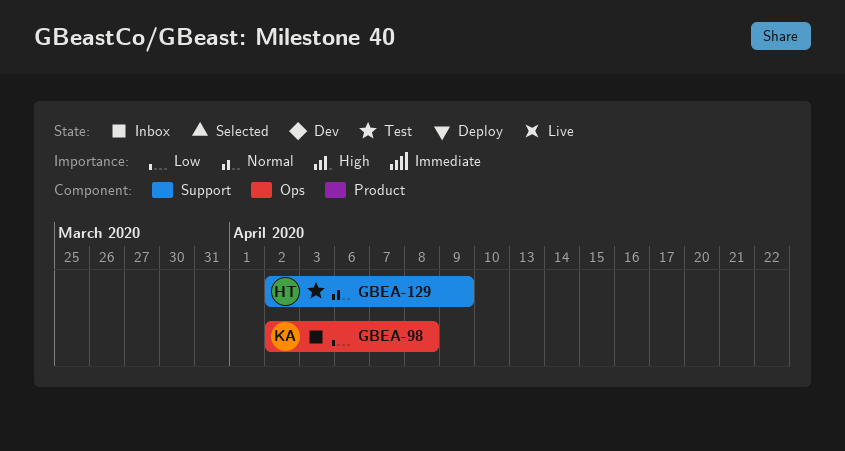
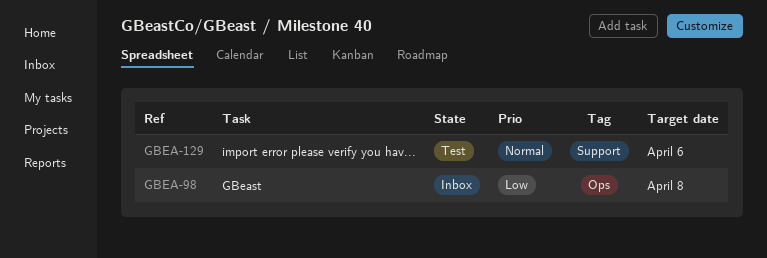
GBEA-129, due: Apr 9 -> Apr 6

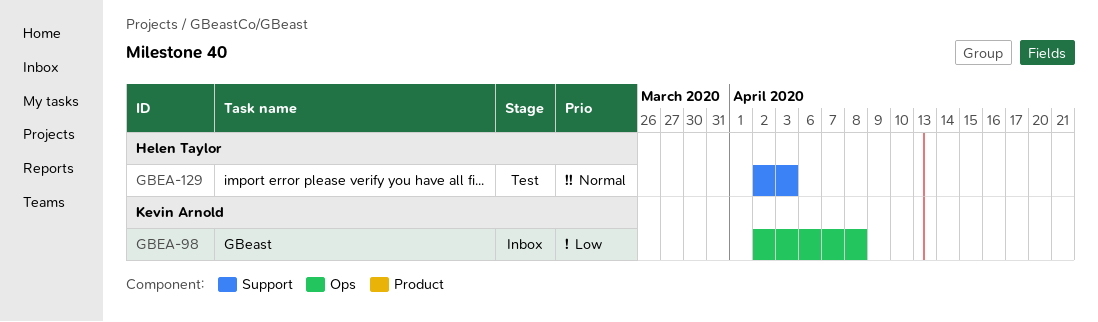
GBEA-129, due: Apr 6 -> Apr 3

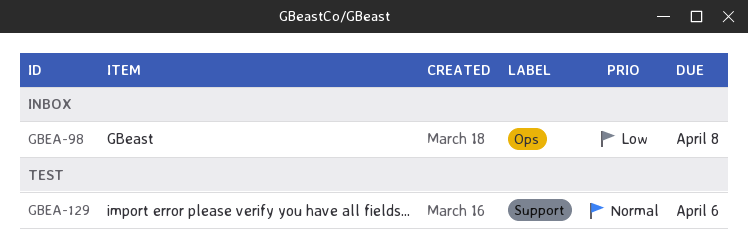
GBEA-129, due: Apr 3 -> Apr 6

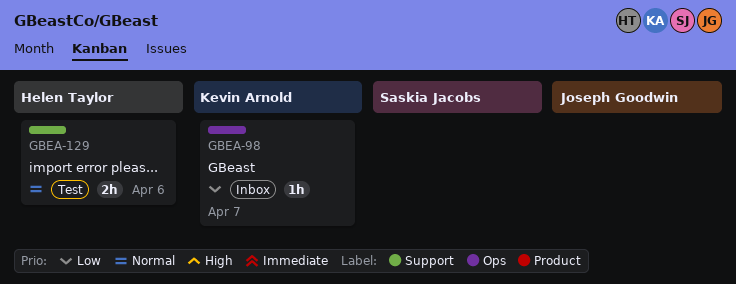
GBEA-98, due: Apr 8 -> Apr 7

